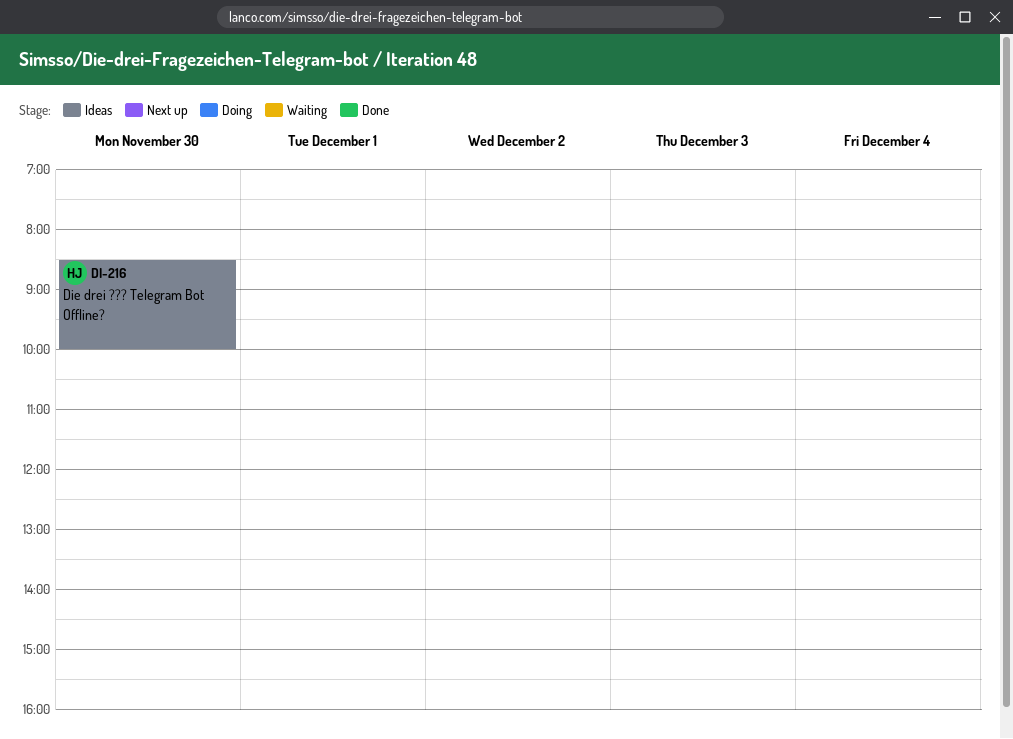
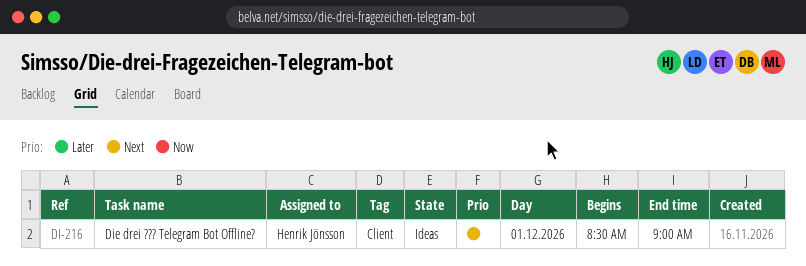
DI-216, day: Nov 30 -> Dec 1
DI-216, ends: 10:00 -> 09:00

